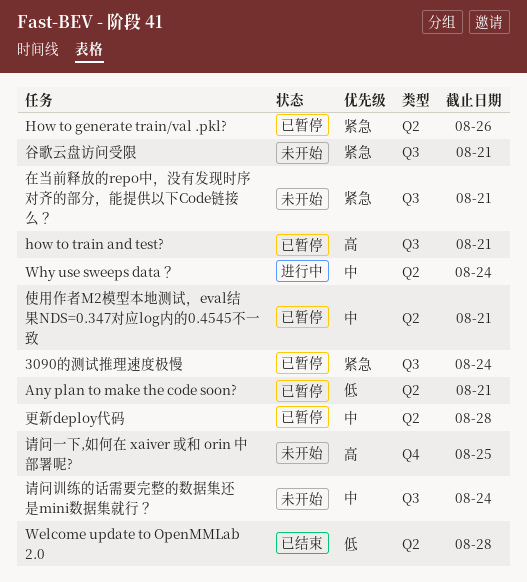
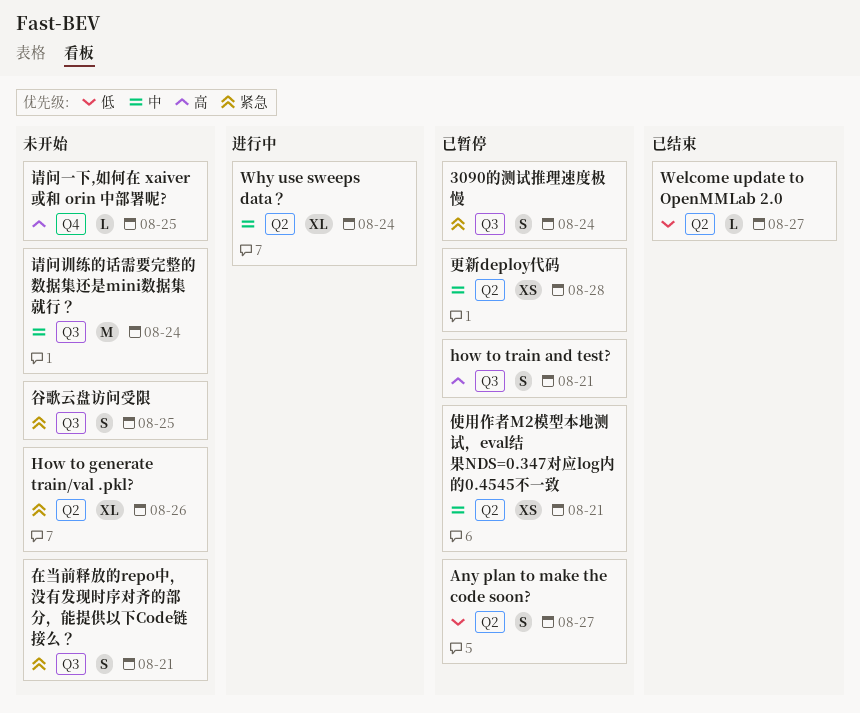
Any plan to make the code soon?, due: Aug 21 -> Aug 27
How to generate train/val .pkl?, status: 已暂停 -> 未开始
Welcome update to OpenMMLab 2.0, due: Aug 28 -> Aug 27
谷歌云盘访问受限, due: Aug 21 -> Aug 25

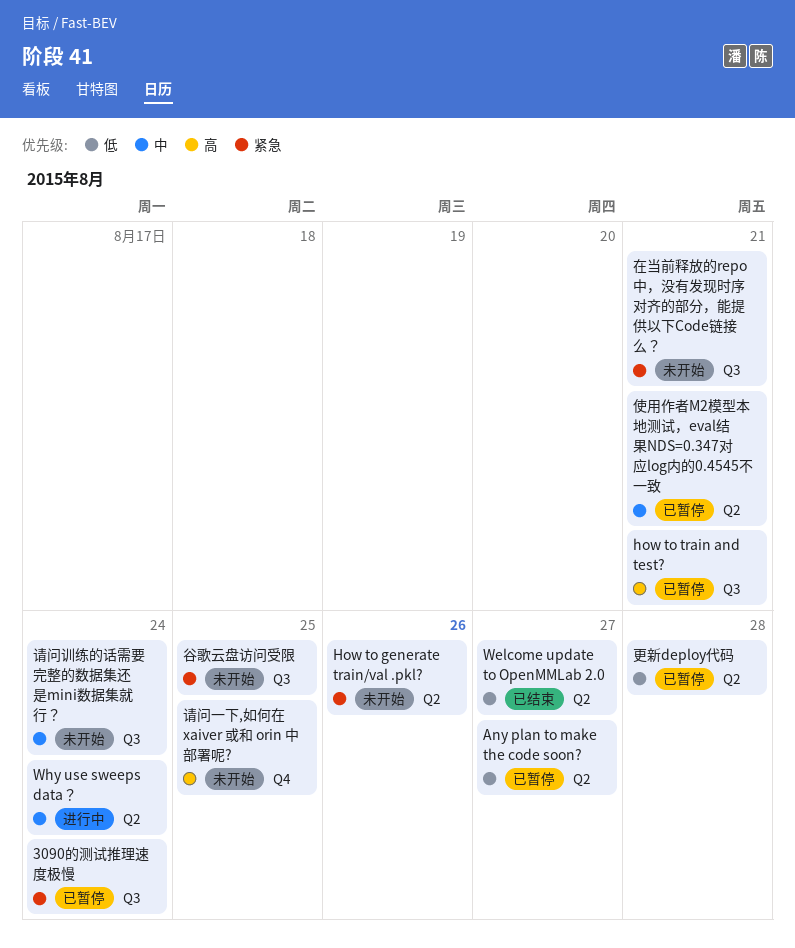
更新deploy代码, priority: 中 -> 低

